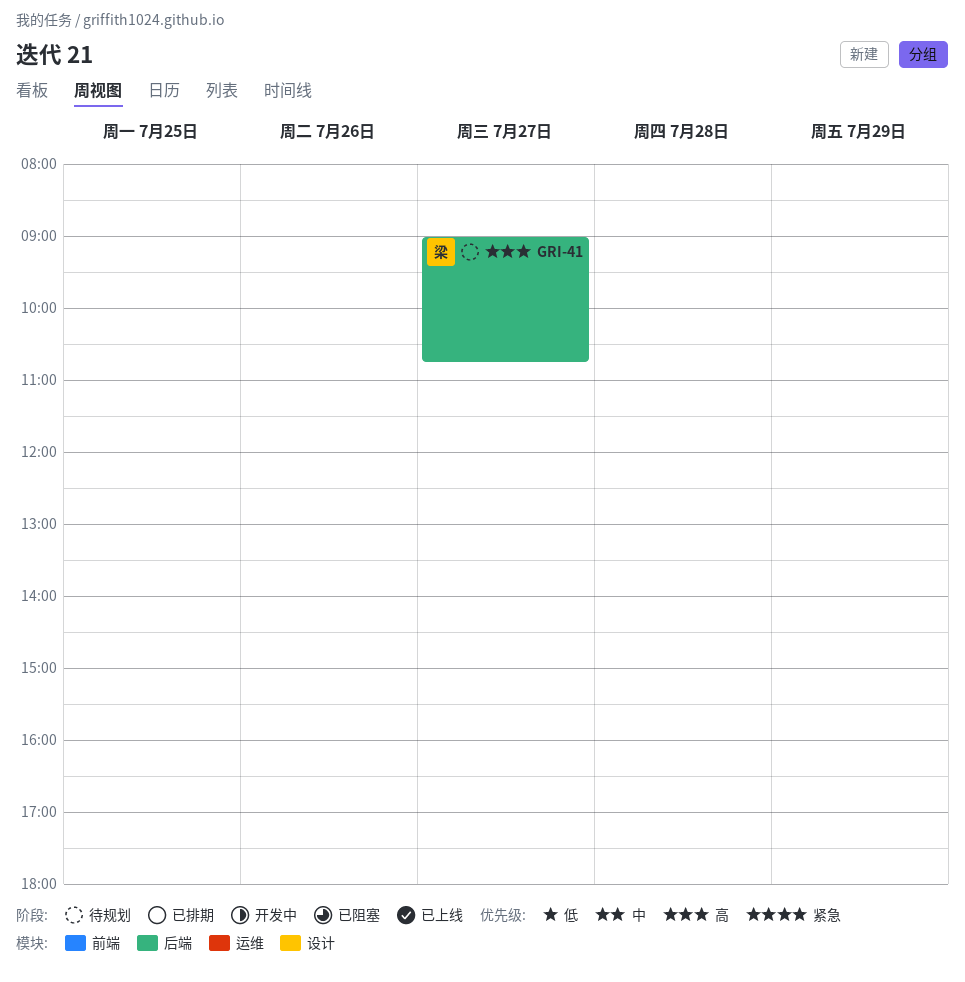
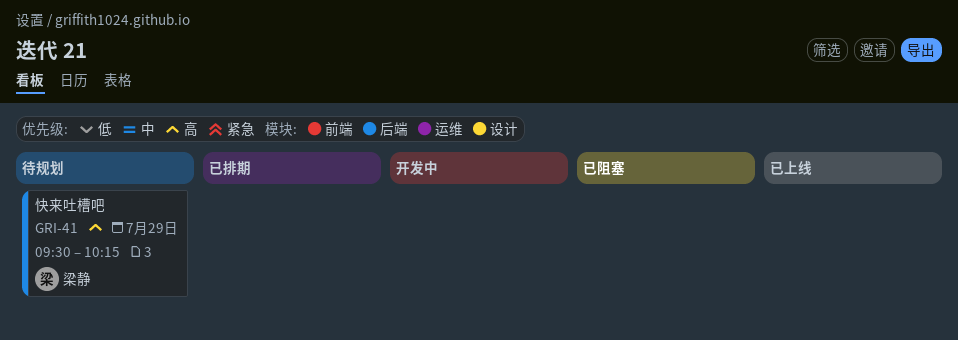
GRI-41, day: Jul 27 -> Jul 29
GRI-41, begins: 09:00 -> 09:30
GRI-41, ends: 10:45 -> 10:15

